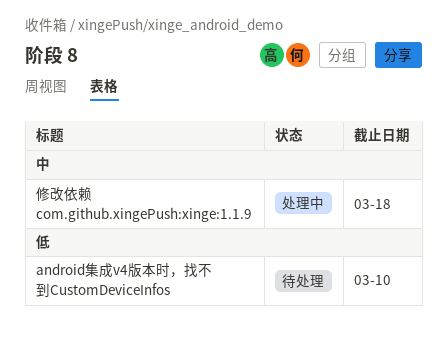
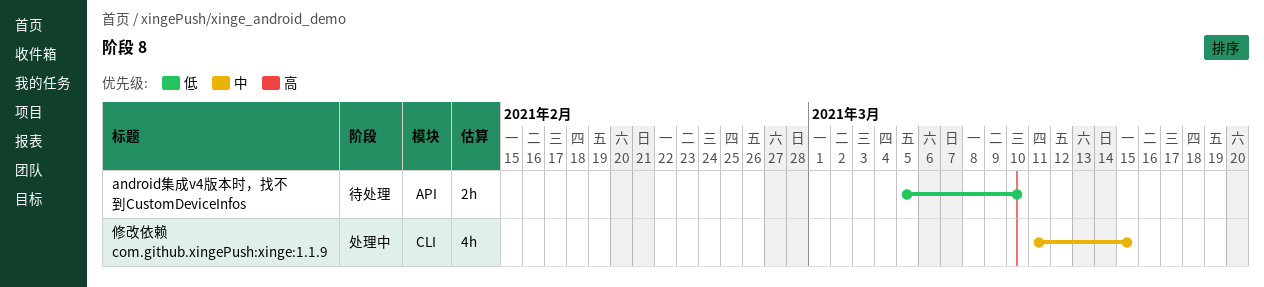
修改依赖 com.github.xingePush:xinge:1.1.9, due: Mar 18 -> Mar 15

